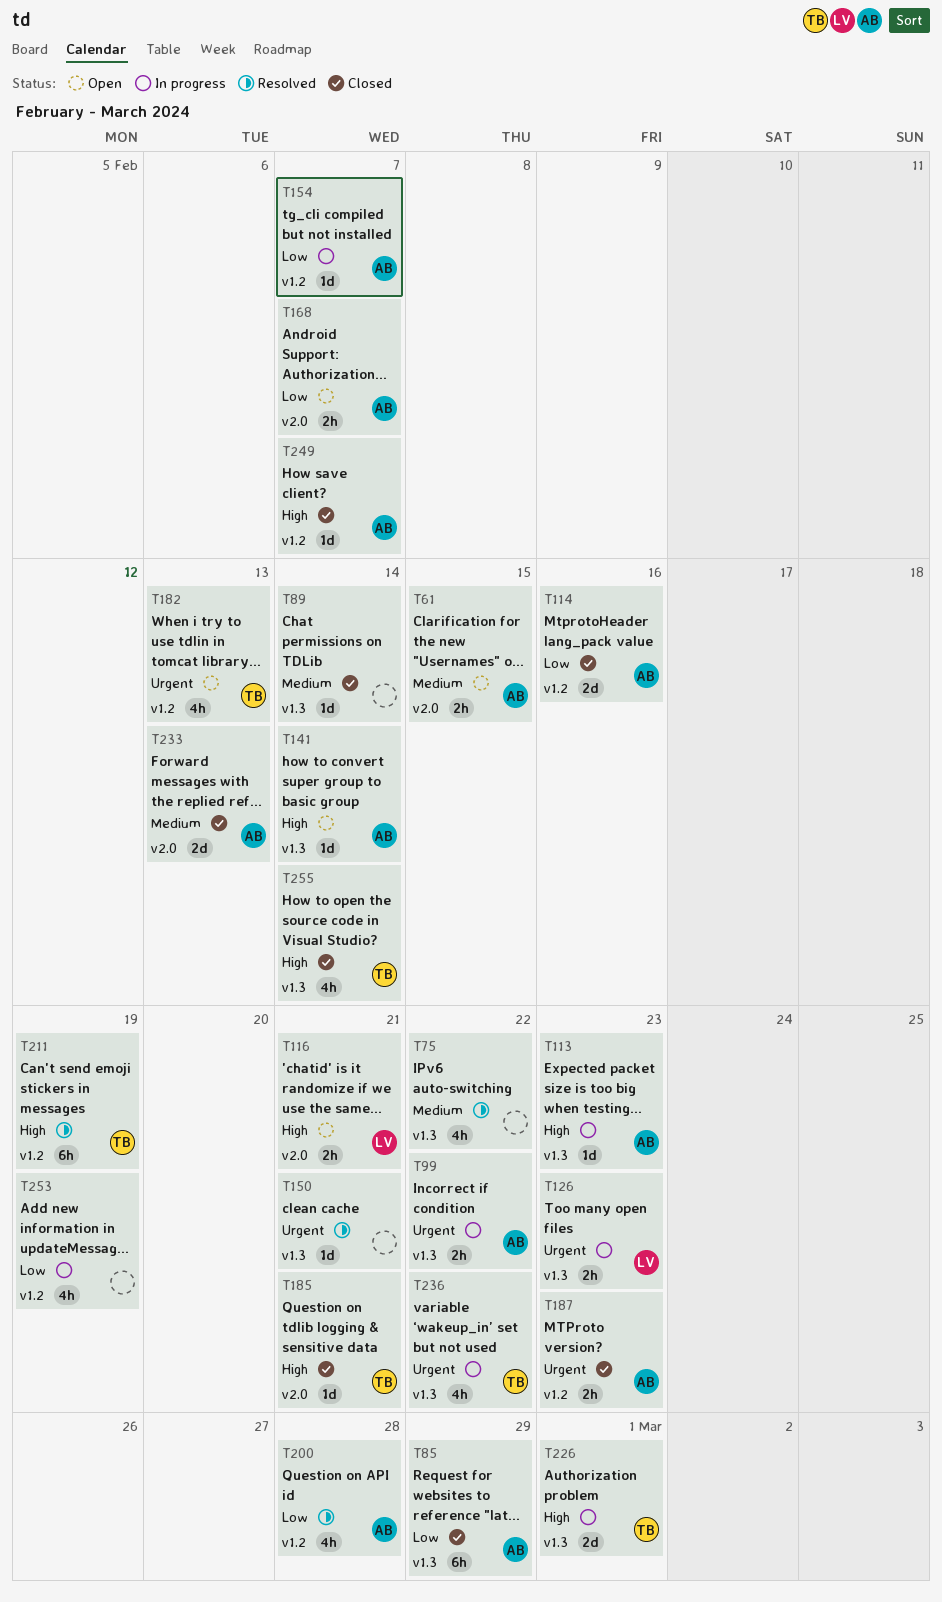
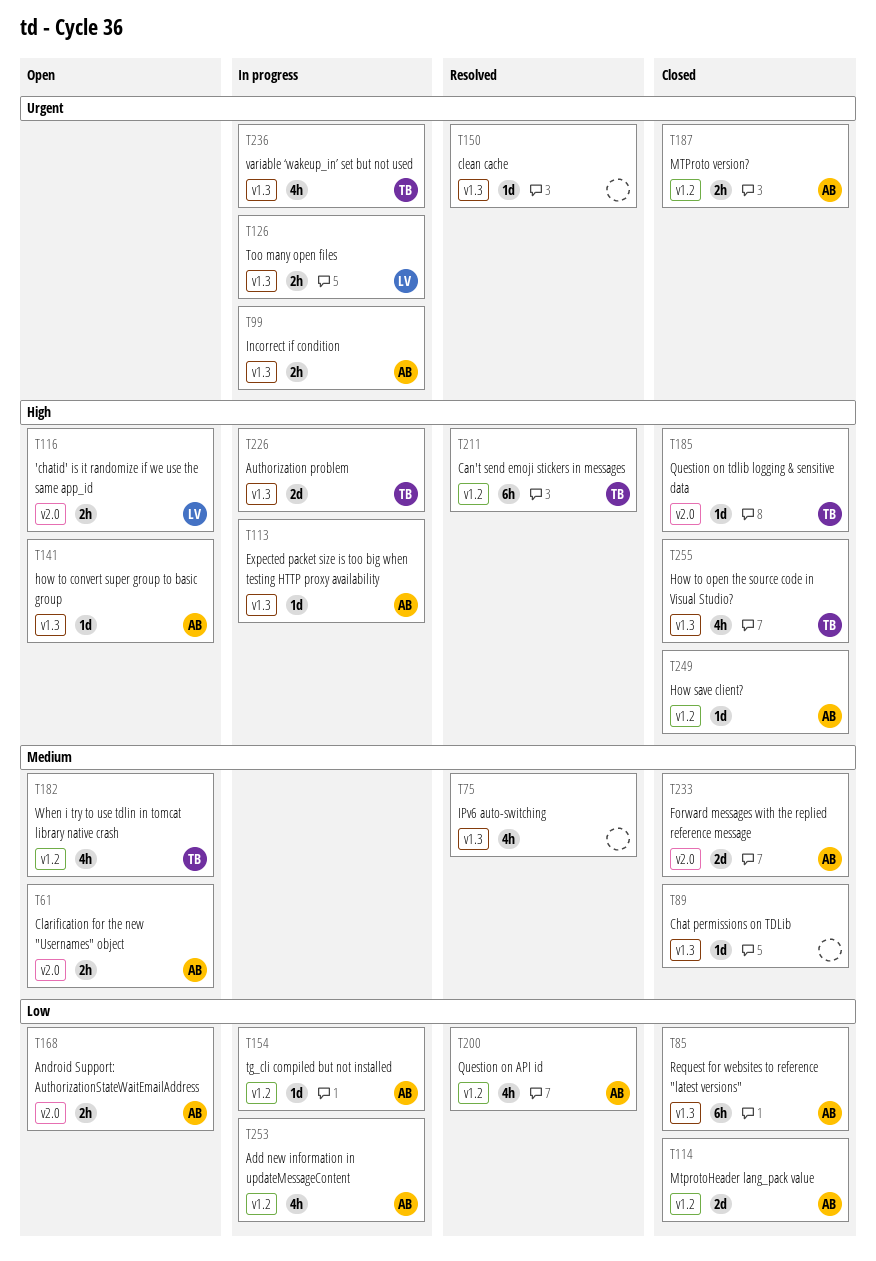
T182, priority: Urgent -> Medium
T253, owner: none -> AB

